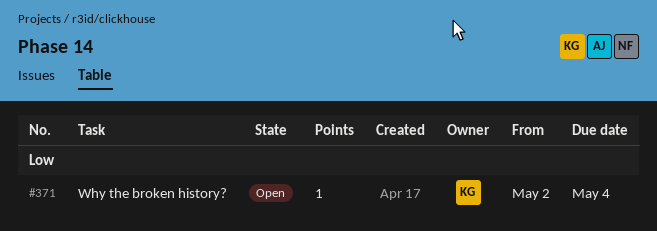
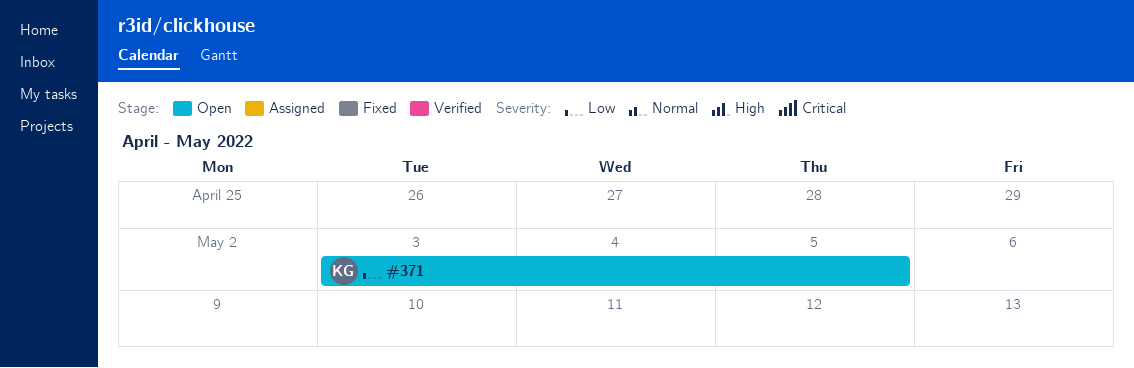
#371, start: May 2 -> May 3
#371, due: May 4 -> May 5

